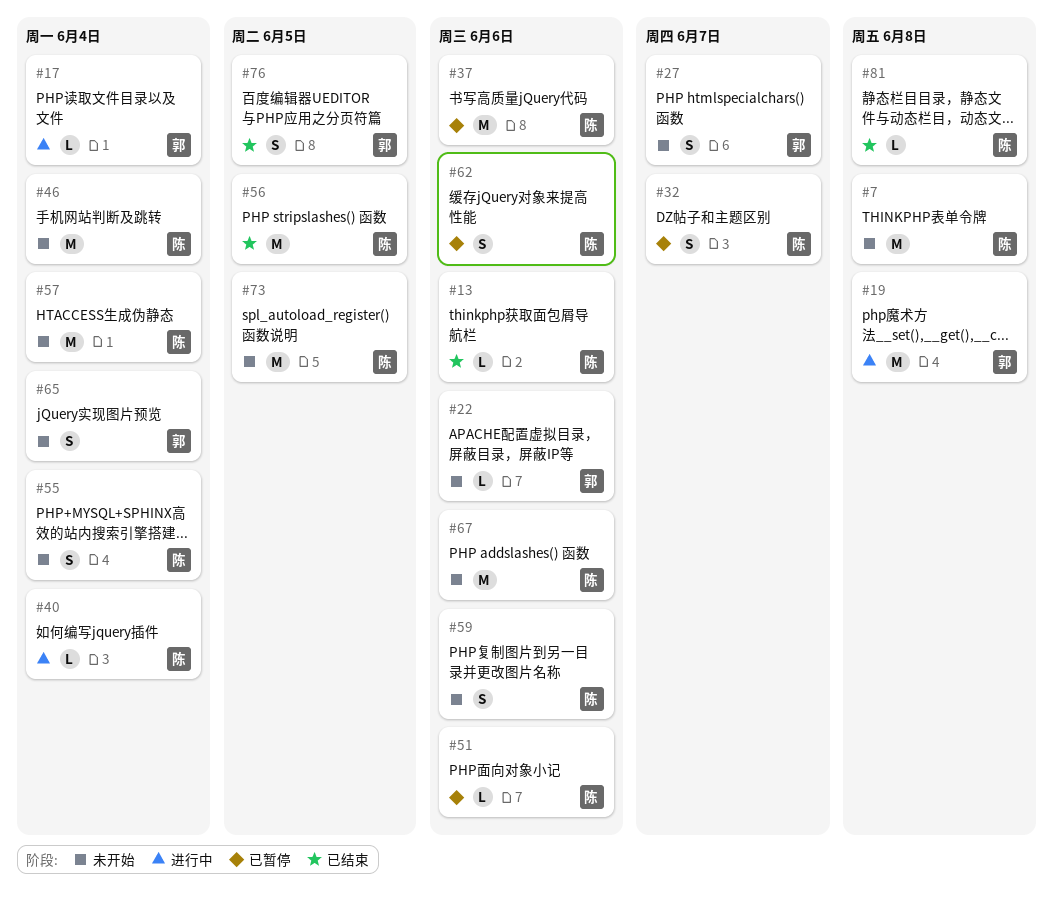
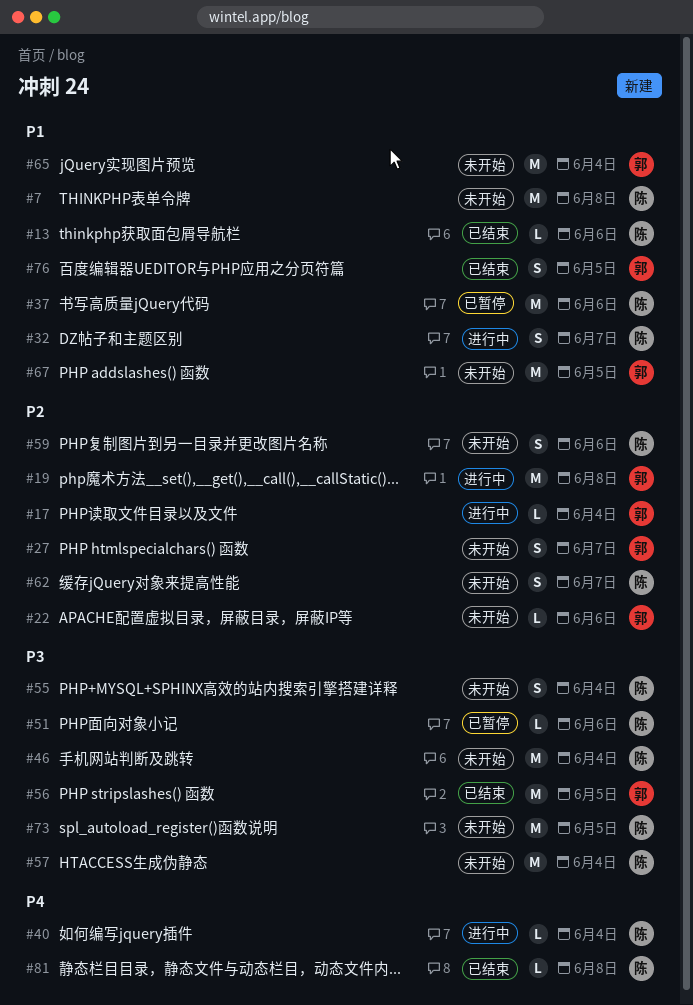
#32, status: 已暂停 -> 进行中
#56, owner: 陈 -> 郭
#62, status: 已暂停 -> 未开始
#62, due: Jun 6 -> Jun 7
#65, estimate: S -> M
#67, owner: 陈 -> 郭
#67, due: Jun 6 -> Jun 5

